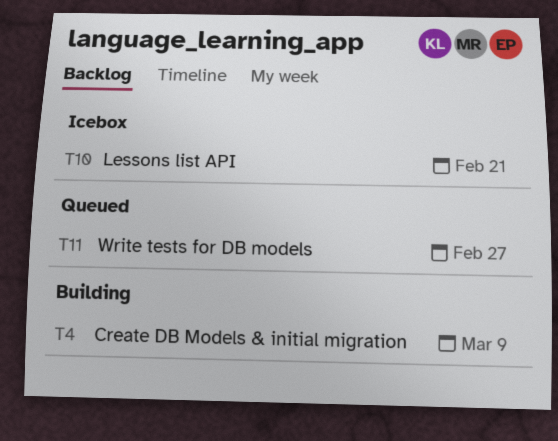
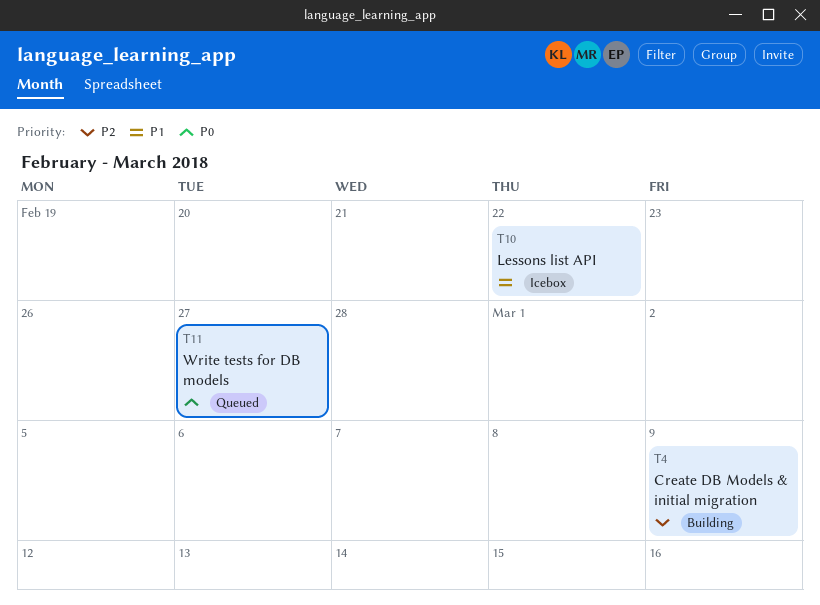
T10, due: Feb 21 -> Feb 22

